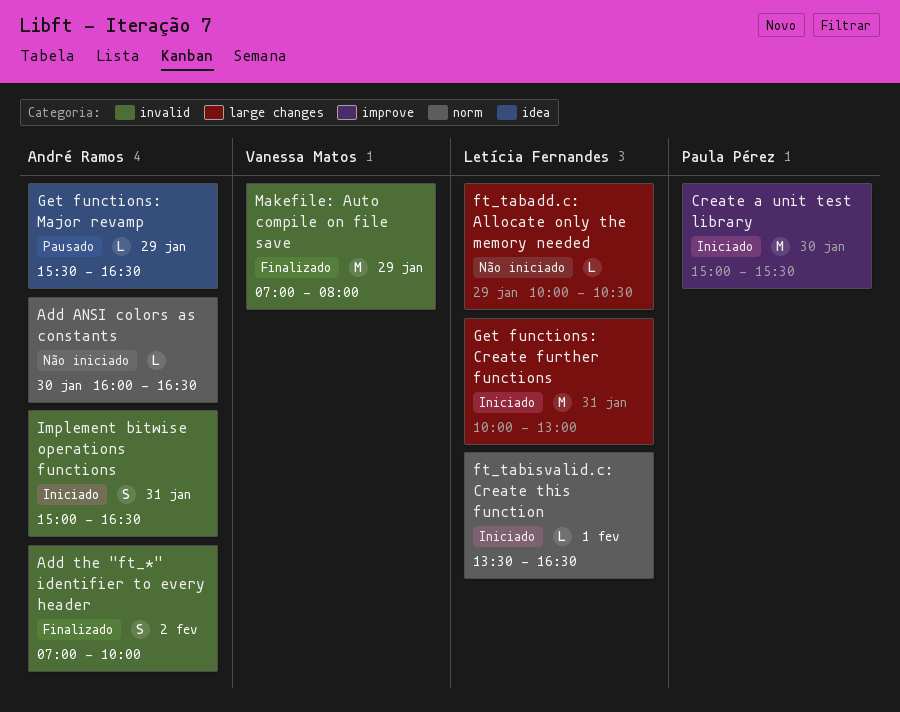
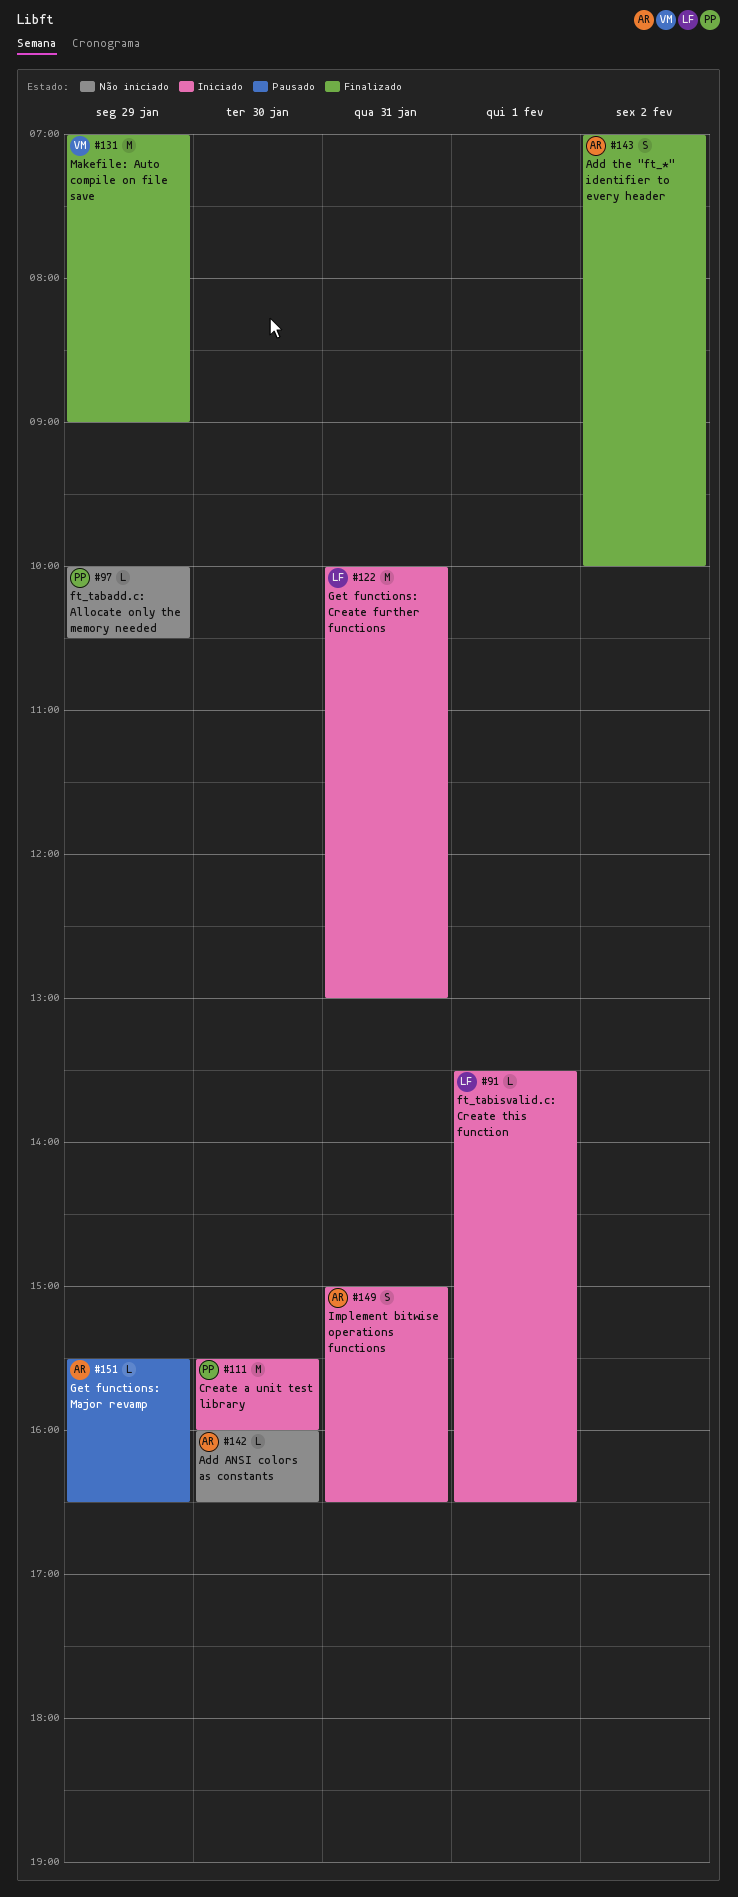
Create a unit test library, begins: 15:00 -> 15:30
Create a unit test library, ends: 15:30 -> 16:00
ft_tabadd.c: Allocate only the memory needed, owner: Letícia Fernandes -> Paula Pérez
Makefile: Auto compile on file save, ends: 08:00 -> 09:00

